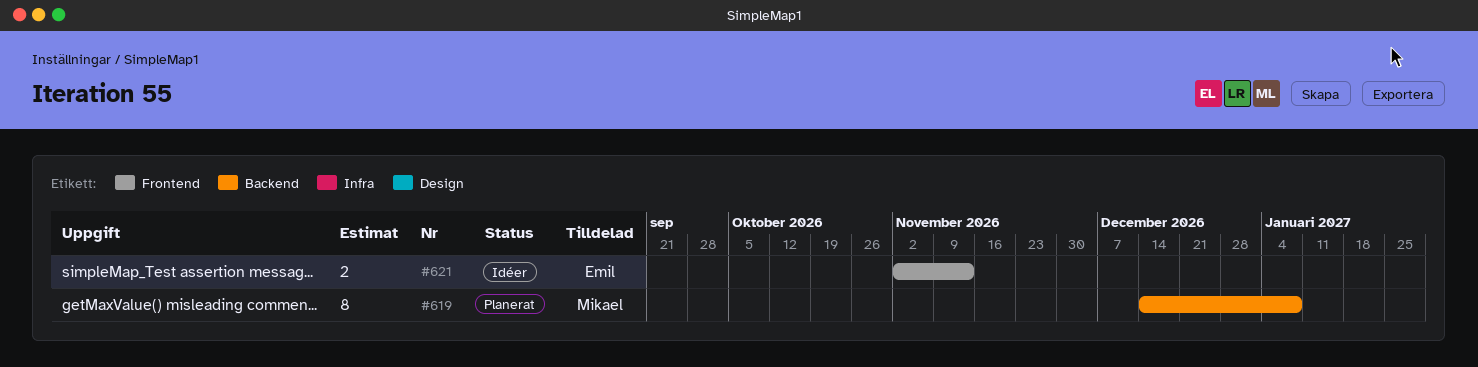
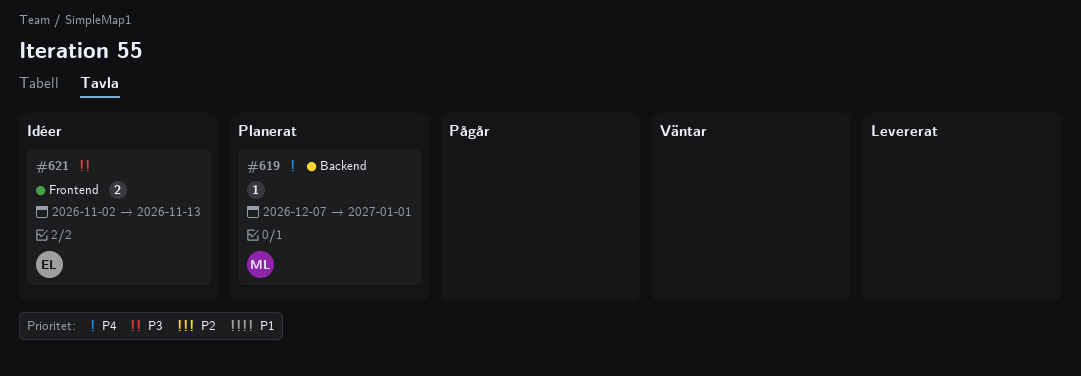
#619, estimate: 8 -> 1
#619, start: Dec 14 -> Dec 7
#619, due: Jan 8 -> Jan 1

